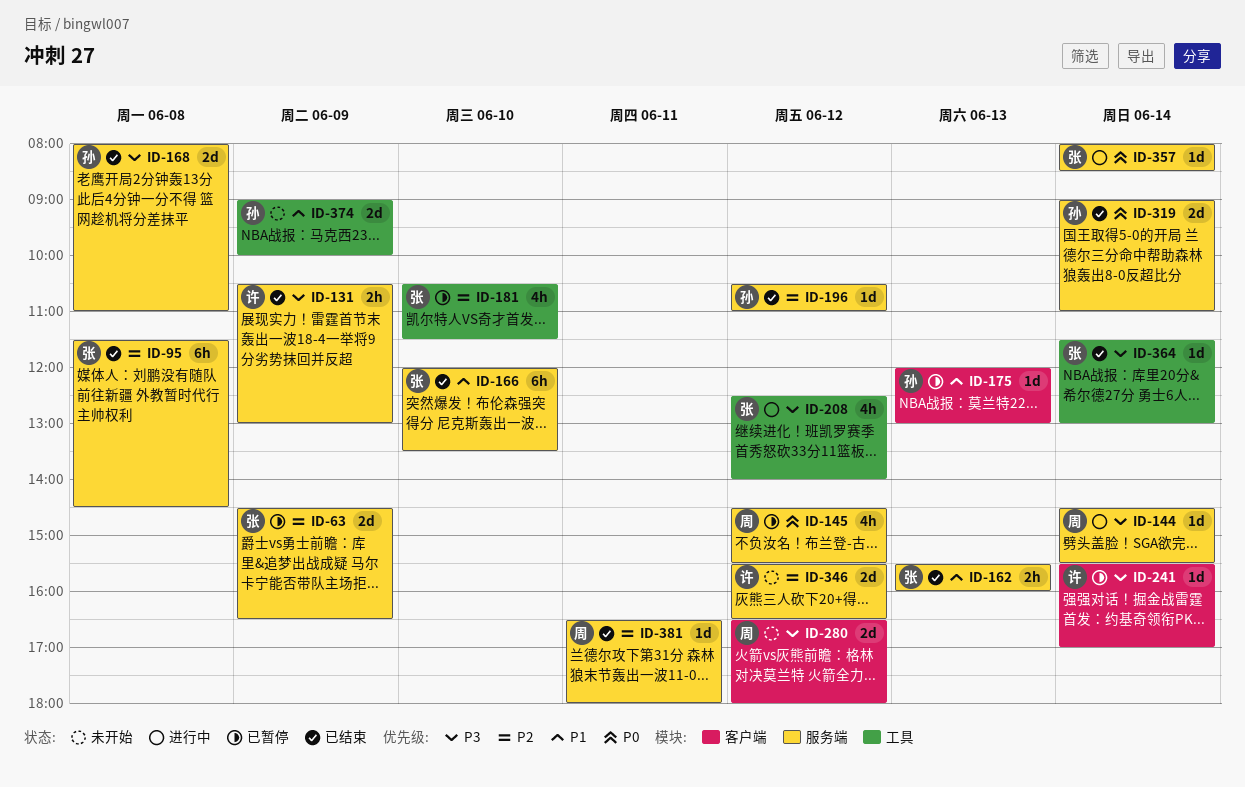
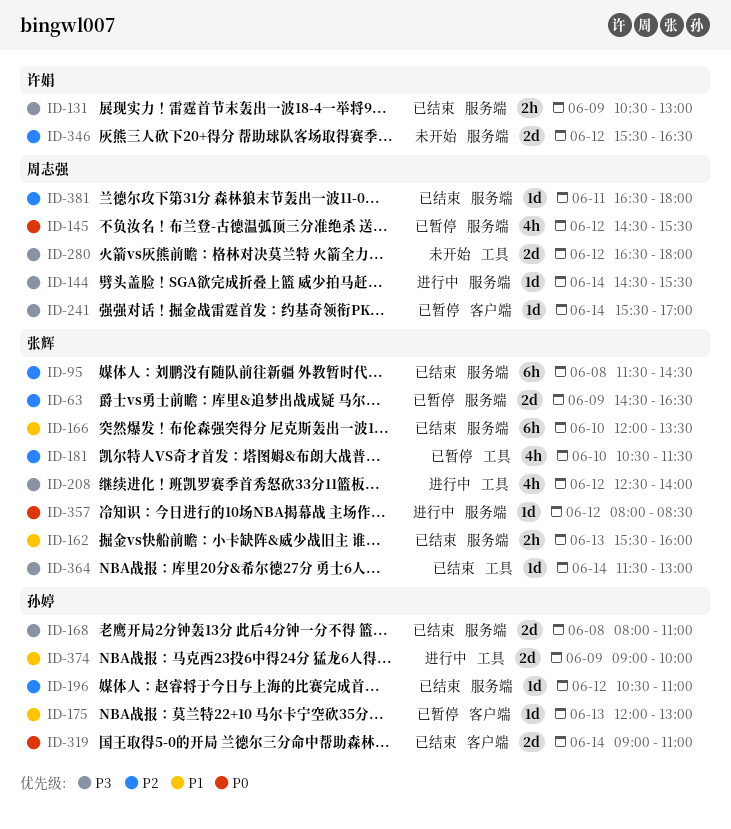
ID-241, owner: 许娟 -> 周志强
ID-280, label: 客户端 -> 工具
ID-319, label: 服务端 -> 客户端
ID-357, day: Jun 14 -> Jun 12
ID-374, status: 未开始 -> 进行中

